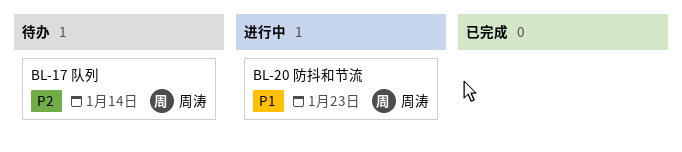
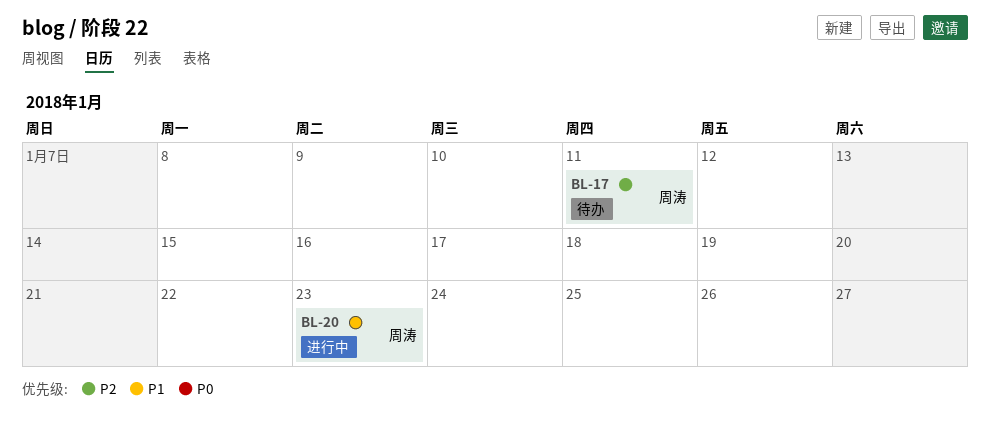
BL-17, due: Jan 14 -> Jan 11

